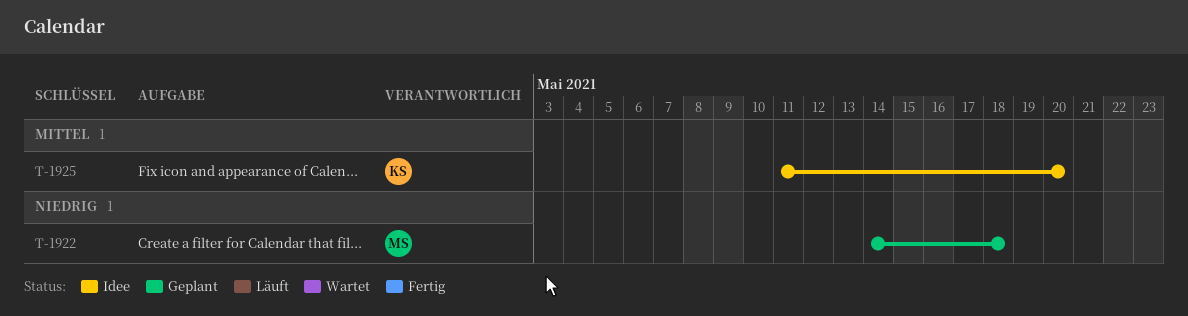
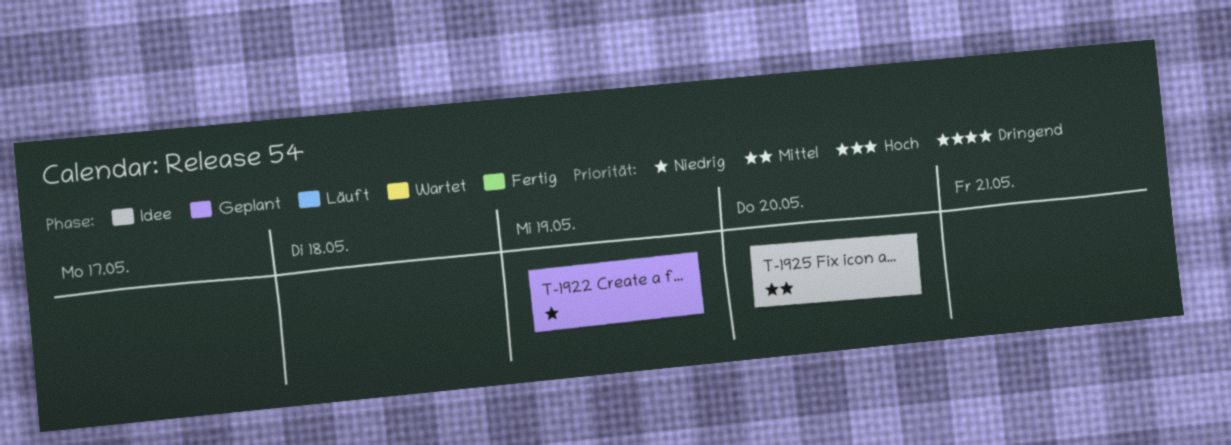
T-1922, due: May 18 -> May 19

